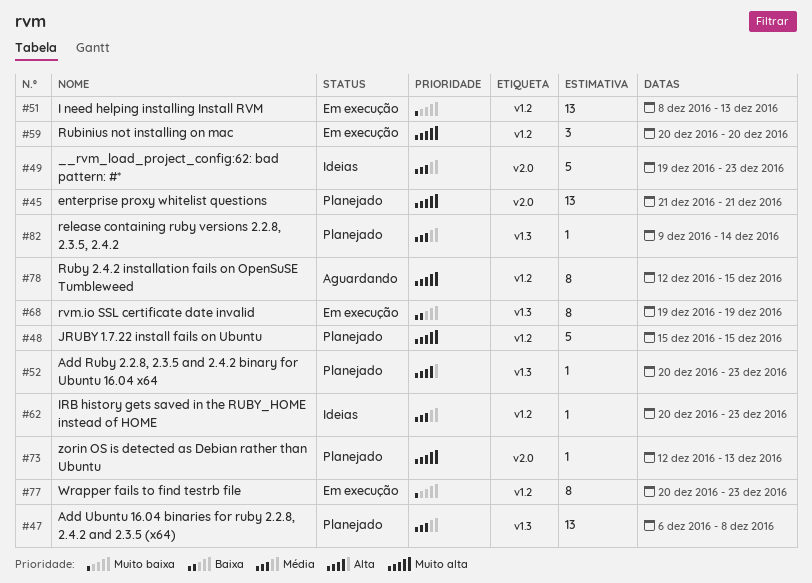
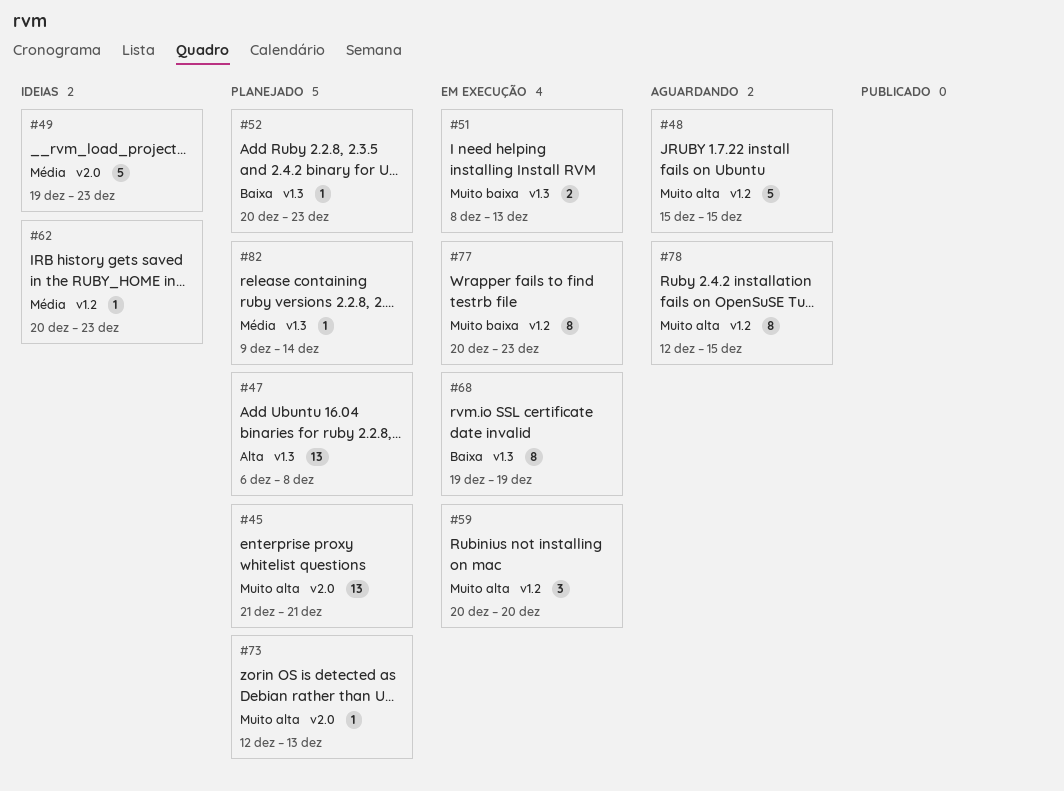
#47, priority: Média -> Alta
#48, status: Planejado -> Aguardando
#51, label: v1.2 -> v1.3
#51, estimate: 13 -> 2
#52, priority: Alta -> Baixa

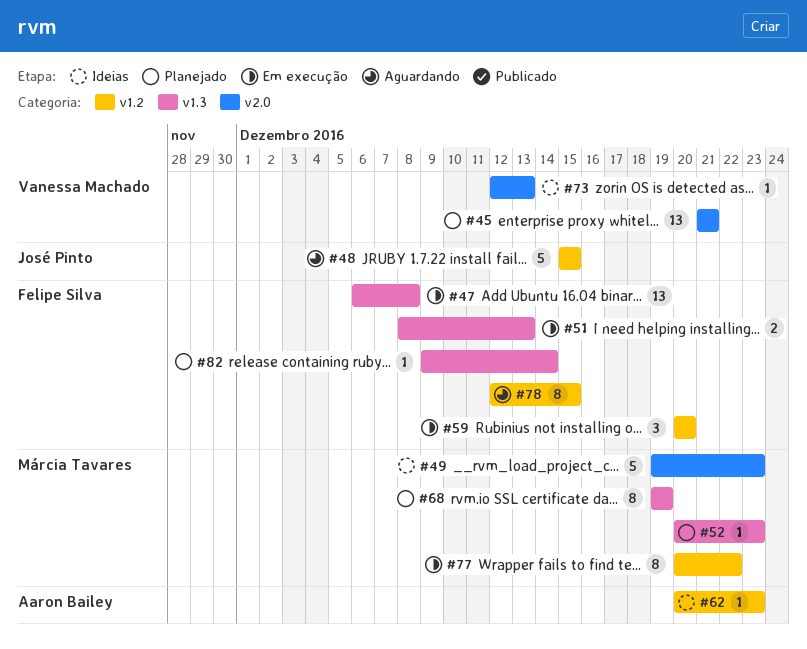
#47, status: Planejado -> Em execução
#68, status: Em execução -> Planejado
#73, status: Planejado -> Ideias
#77, due: Dec 23 -> Dec 22

